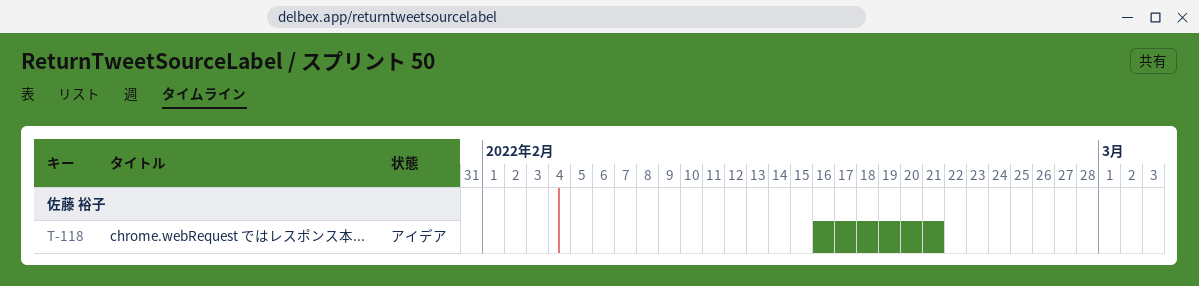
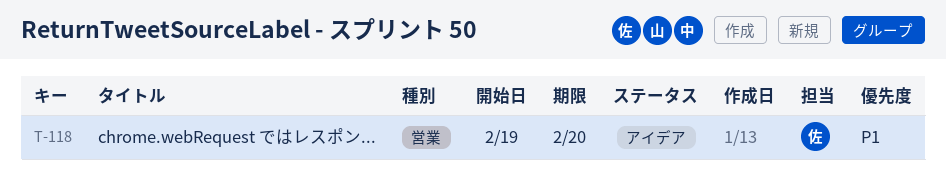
T-118, start: Feb 16 -> Feb 19
T-118, due: Feb 21 -> Feb 20

